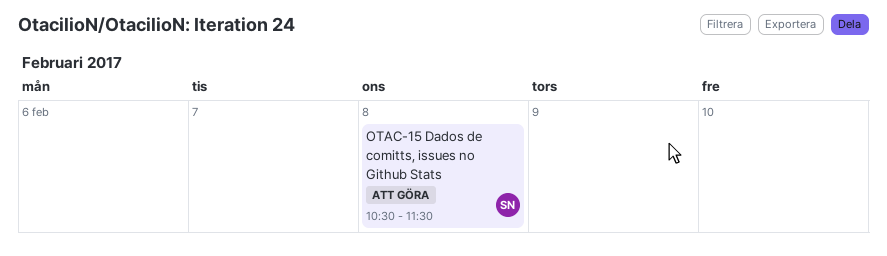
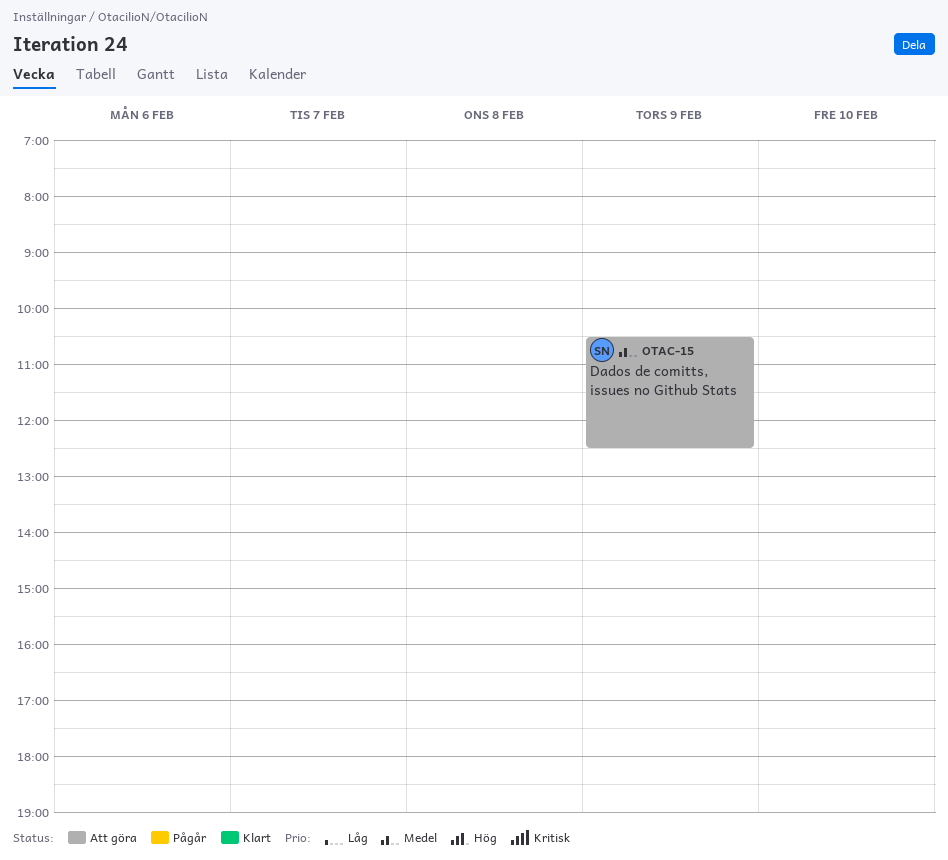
OTAC-15, day: Feb 8 -> Feb 9
OTAC-15, ends: 11:30 -> 12:30

